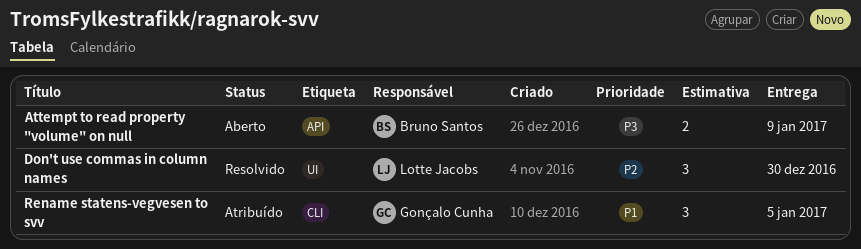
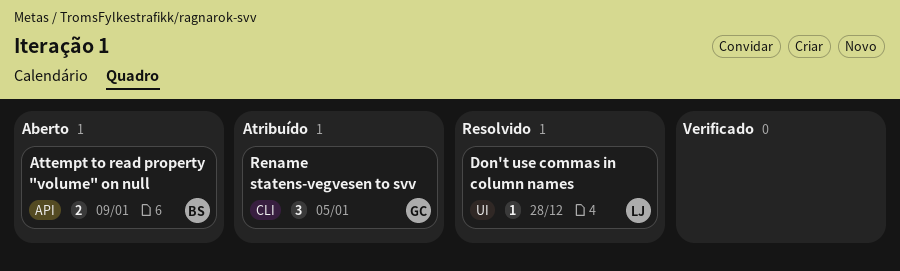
Don't use commas in column names, estimate: 3 -> 1
Don't use commas in column names, due: Dec 30 -> Dec 28

